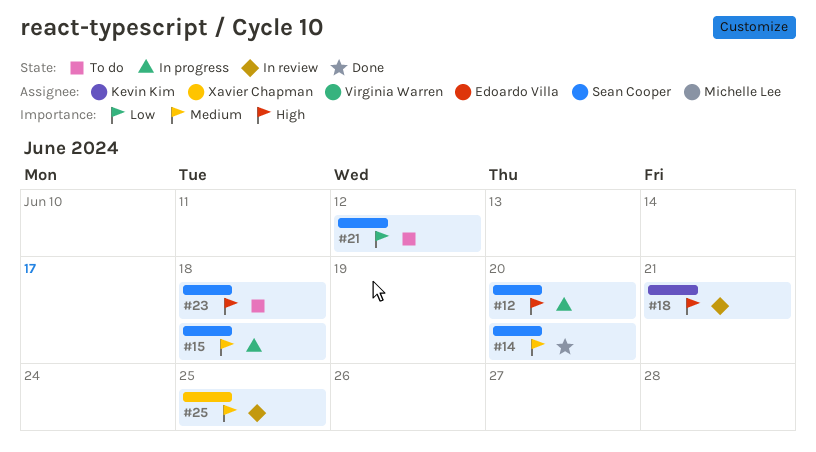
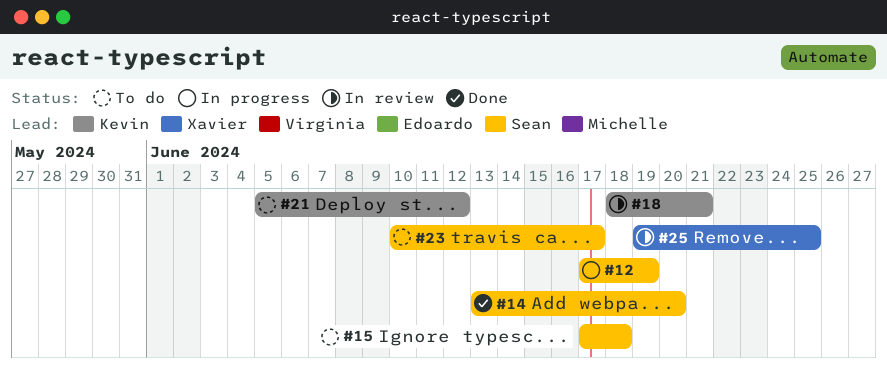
#12, due: Jun 20 -> Jun 19
#15, status: In progress -> To do
#21, owner: Sean Cooper -> Kevin Kim
#23, due: Jun 18 -> Jun 17

